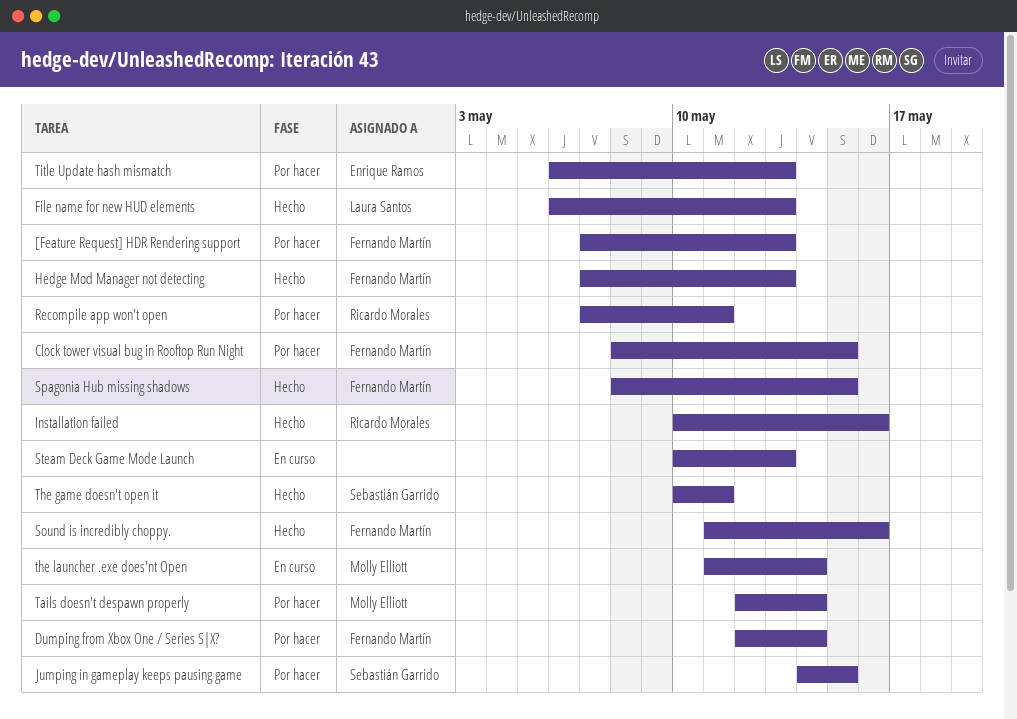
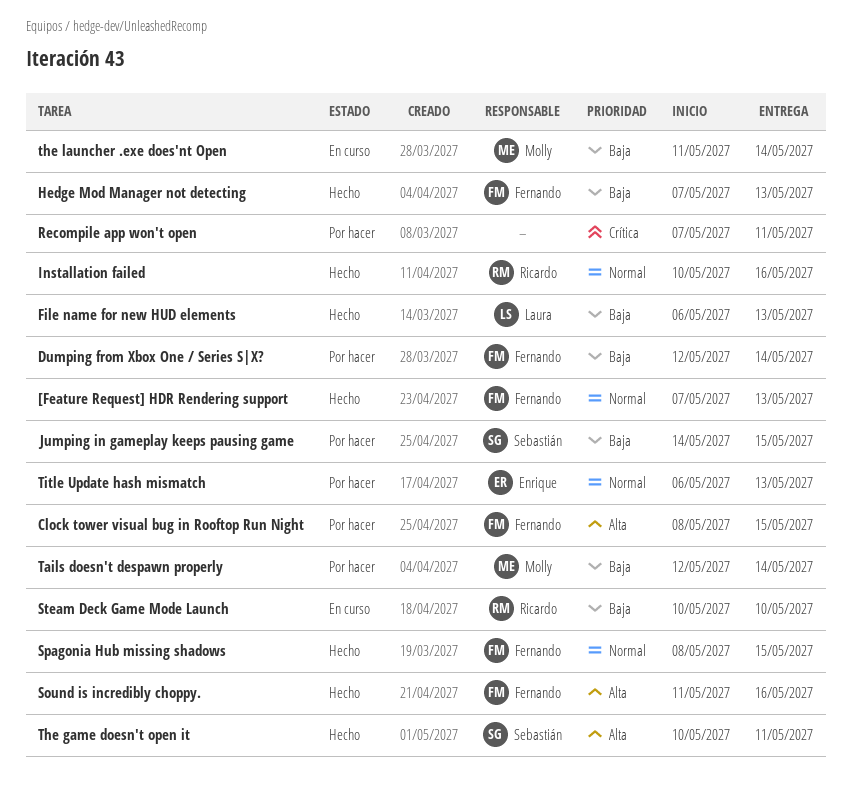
[Feature Request] HDR Rendering support, status: Por hacer -> Hecho
Recompile app won't open, owner: Ricardo Morales -> none
Steam Deck Game Mode Launch, owner: none -> Ricardo Morales
Steam Deck Game Mode Launch, due: May 13 -> May 10

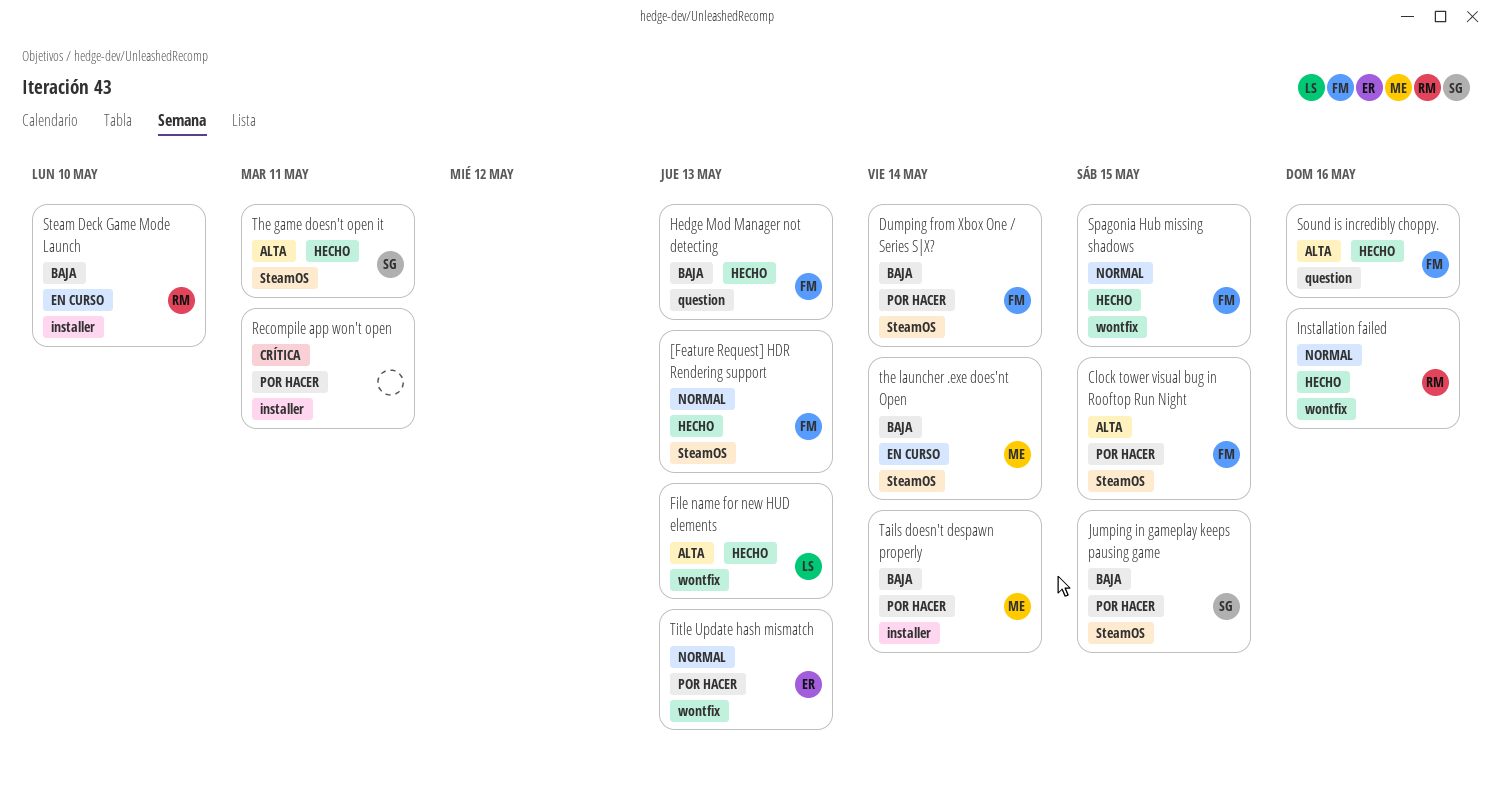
File name for new HUD elements, priority: Baja -> Alta

